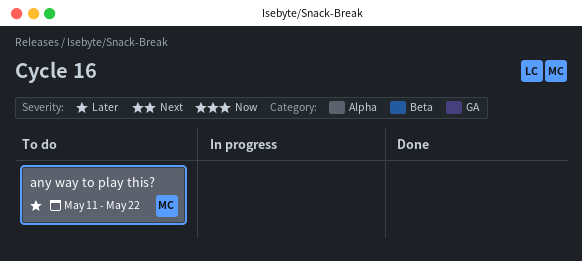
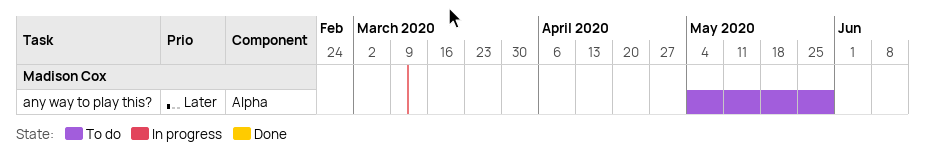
any way to play this?, start: May 11 -> May 4
any way to play this?, due: May 22 -> May 29

